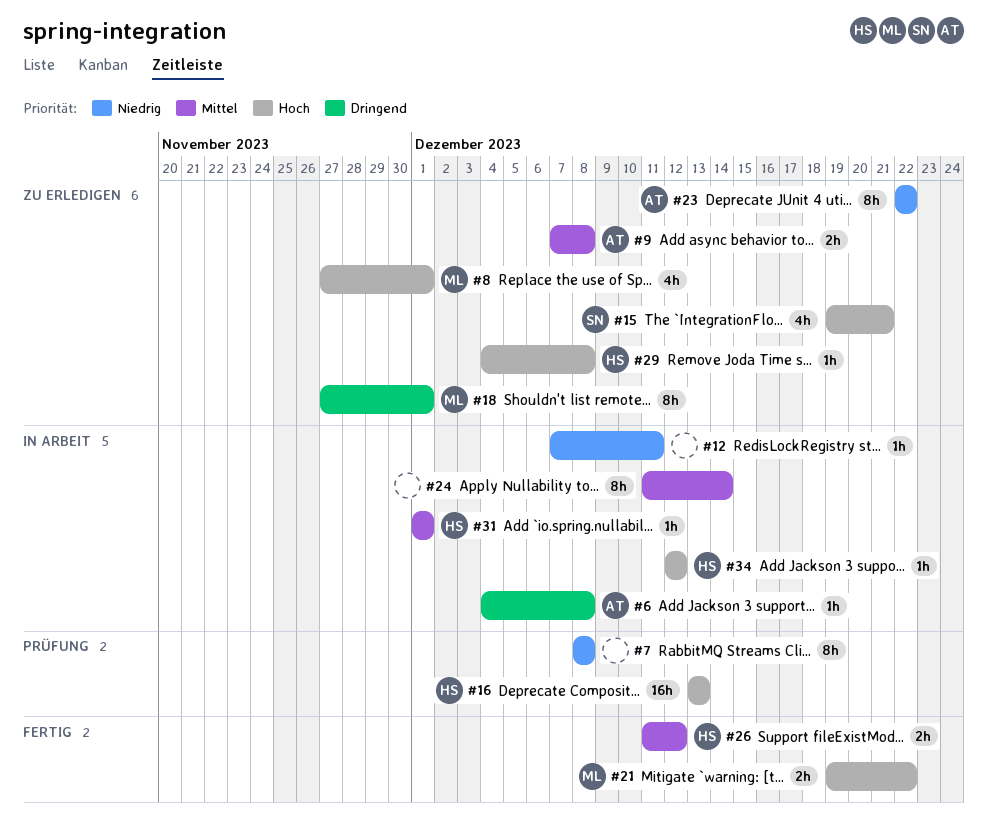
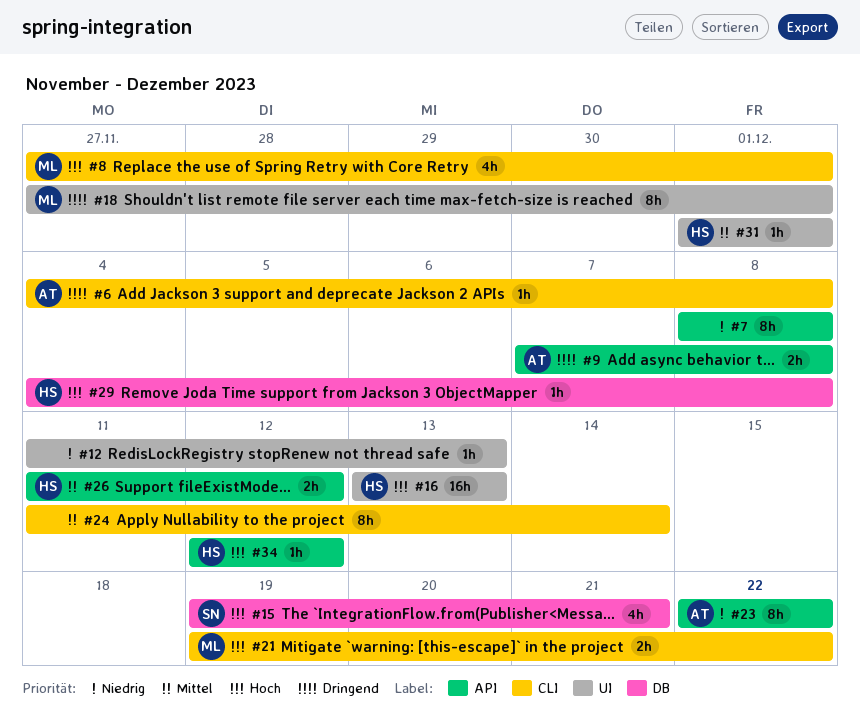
#9, priority: Mittel -> Dringend
#12, start: Dec 7 -> Dec 11
#12, due: Dec 11 -> Dec 13

